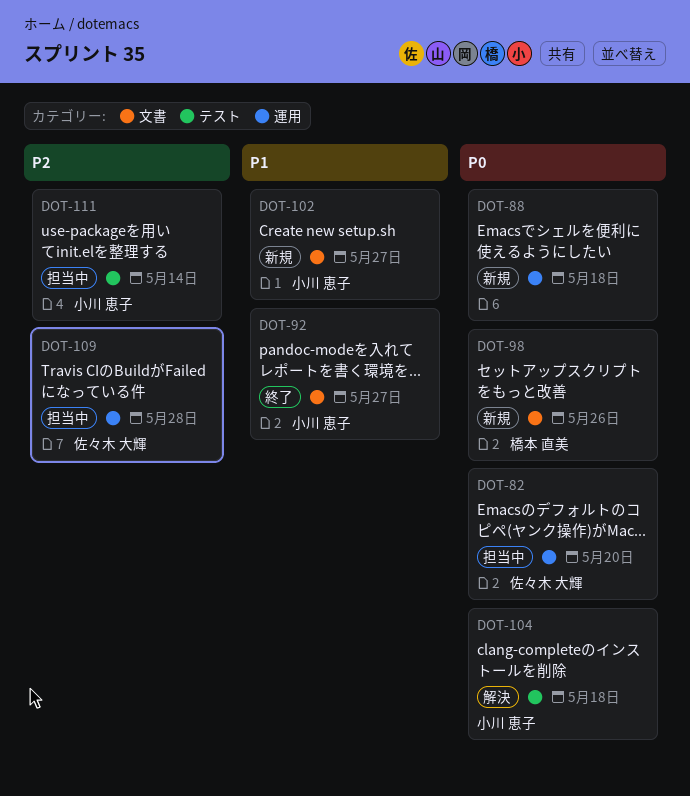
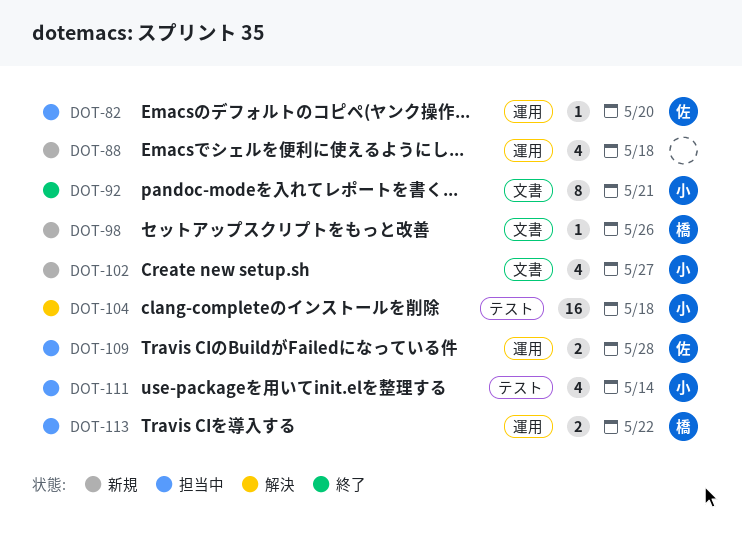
DOT-92, due: May 27 -> May 21
DOT-113: none -> present

